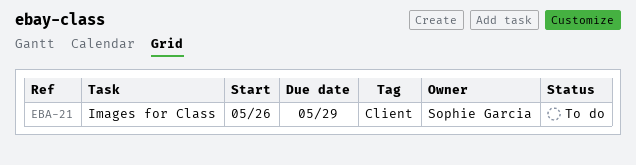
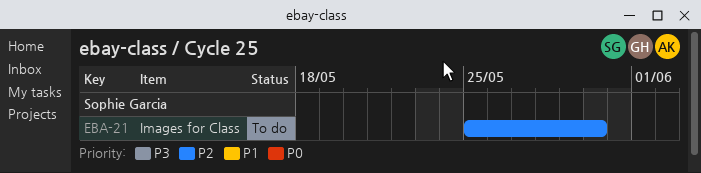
EBA-21, start: May 26 -> May 25
EBA-21, due: May 29 -> May 30

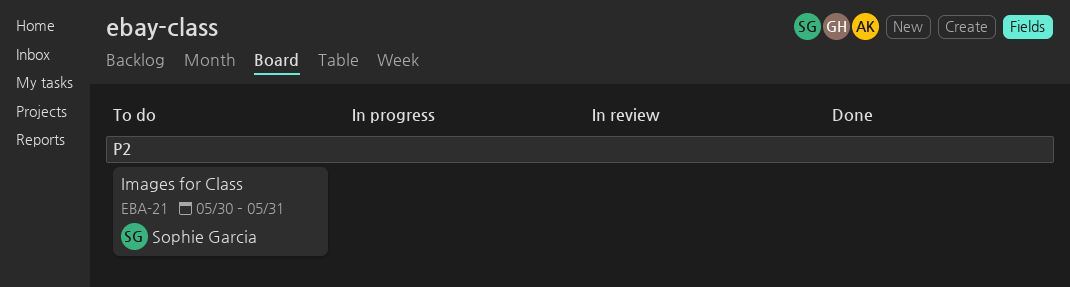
EBA-21, start: May 25 -> May 30
EBA-21, due: May 30 -> May 31

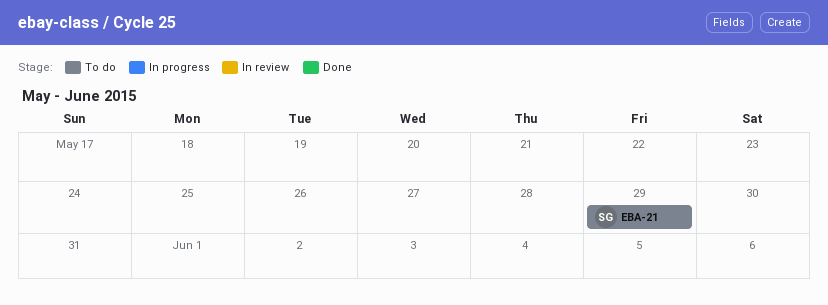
EBA-21, start: May 30 -> May 29
EBA-21, due: May 31 -> May 29

